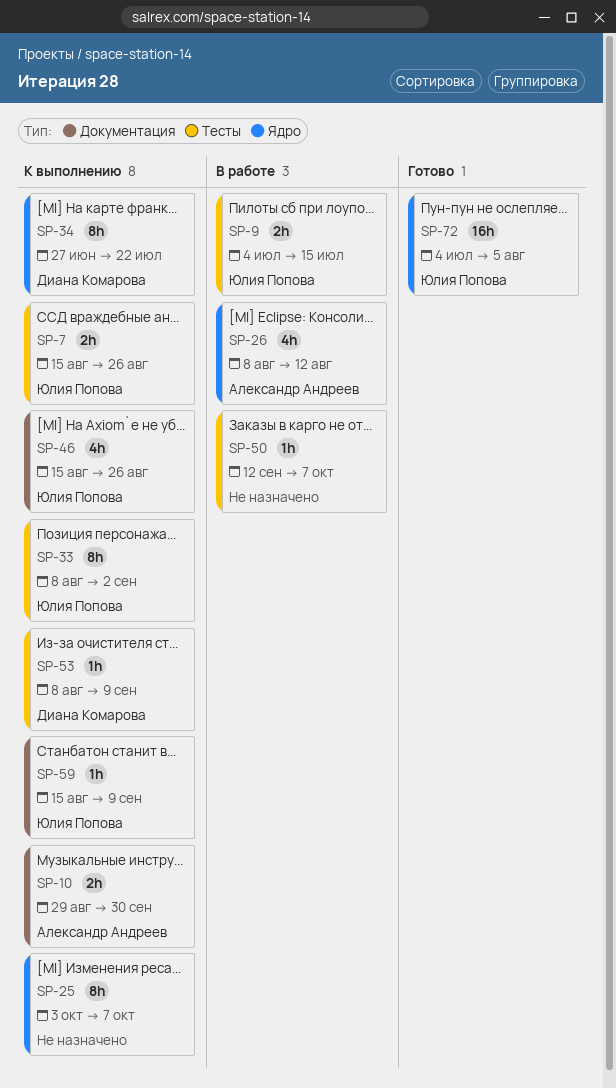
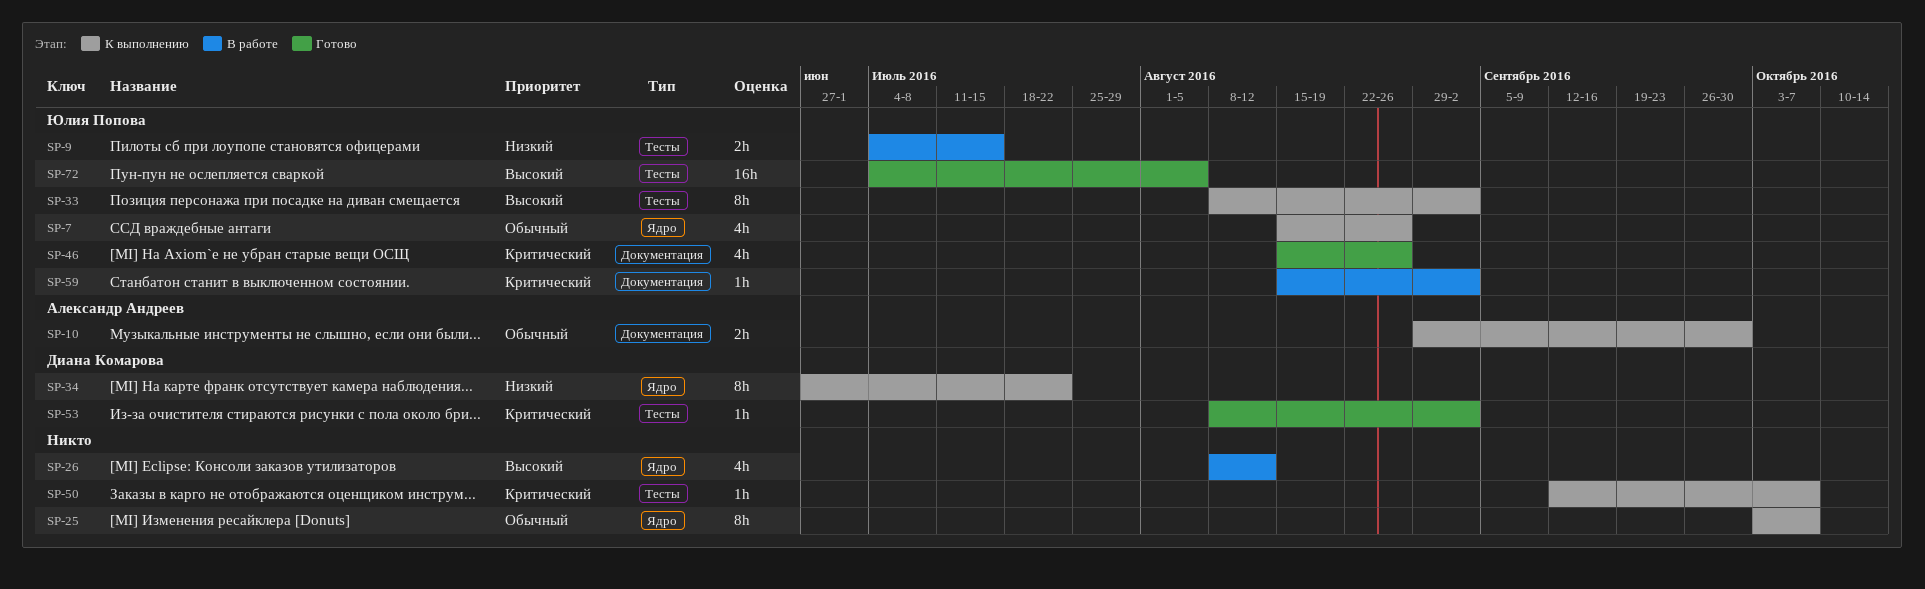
SP-7, label: Тесты -> Ядро
SP-7, estimate: 2h -> 4h
SP-26, owner: Александр Андреев -> none
SP-46, status: К выполнению -> Готово
SP-50, status: В работе -> К выполнению
SP-53, status: К выполнению -> Готово
SP-53, due: Sep 9 -> Sep 2
SP-59, status: К выполнению -> В работе
SP-59, due: Sep 9 -> Sep 2
SP-72, label: Ядро -> Тесты

